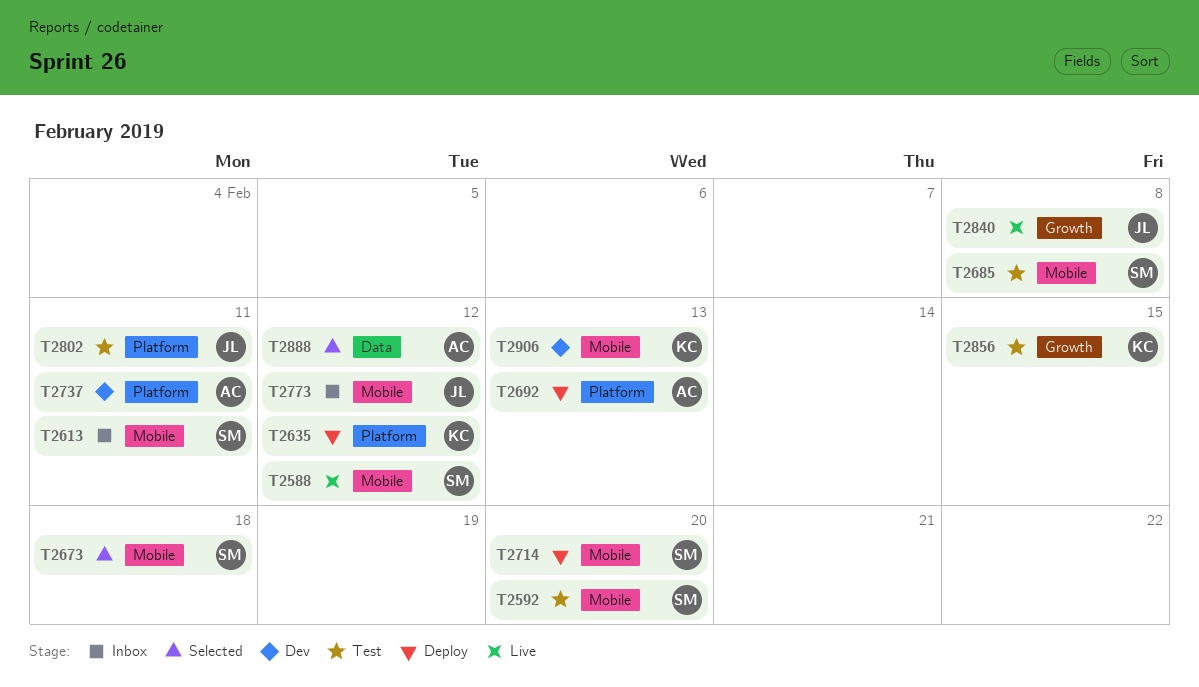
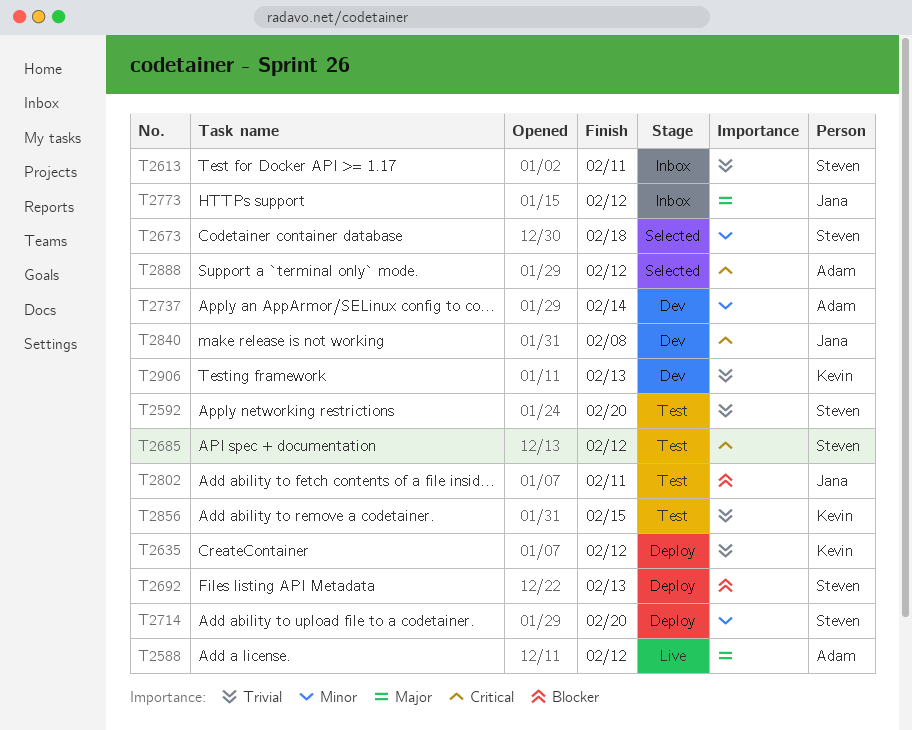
T2588, owner: Steven -> Adam
T2685, due: Feb 8 -> Feb 12
T2692, owner: Adam -> Steven
T2737, due: Feb 11 -> Feb 14
T2840, status: Live -> Dev

